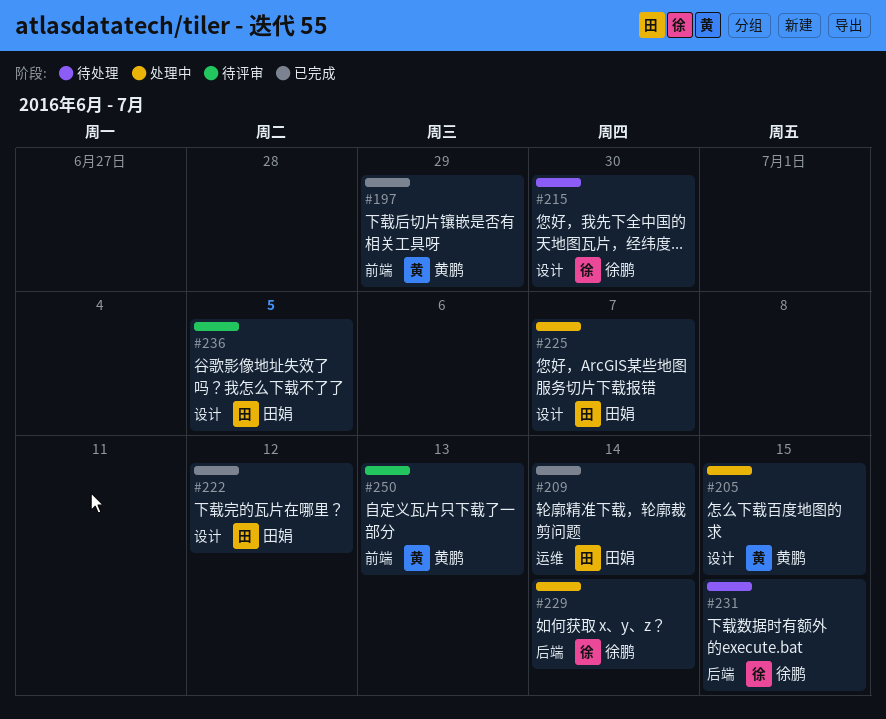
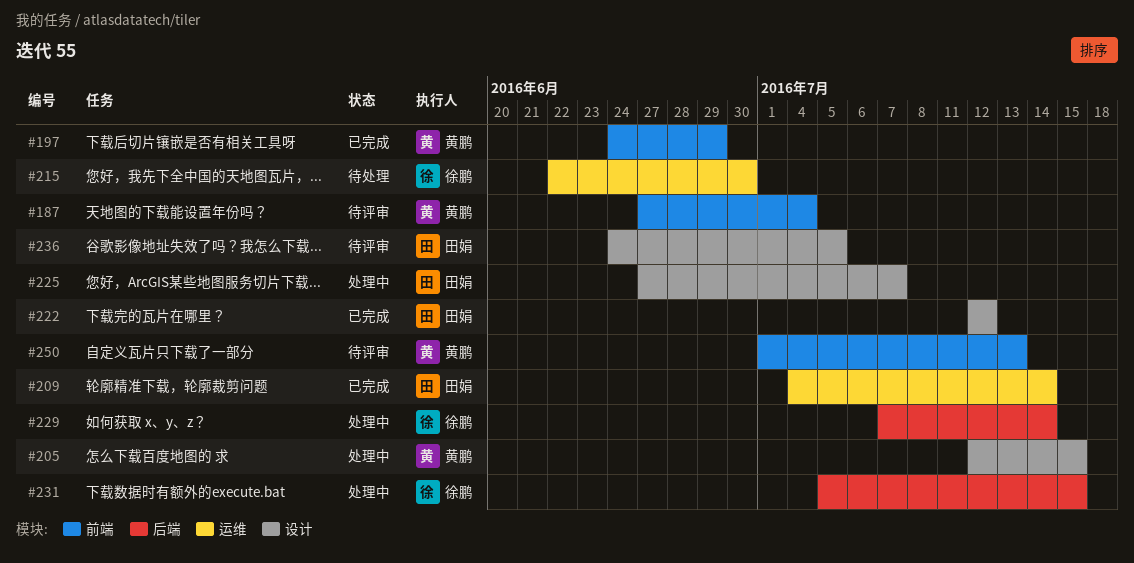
#187: none -> present
#215, label: 设计 -> 运维
#231, status: 待处理 -> 处理中

